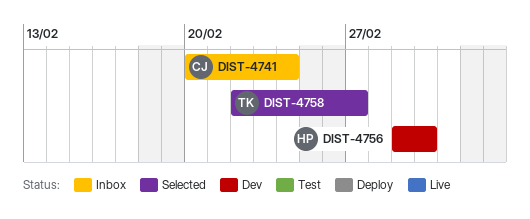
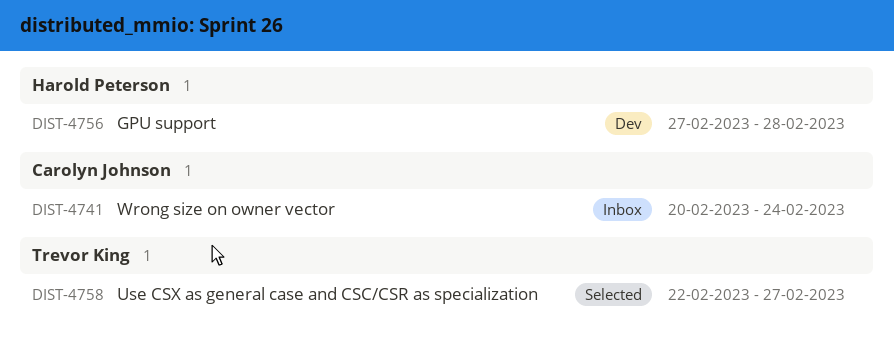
DIST-4756, start: Mar 1 -> Feb 27
DIST-4756, due: Mar 2 -> Feb 28

